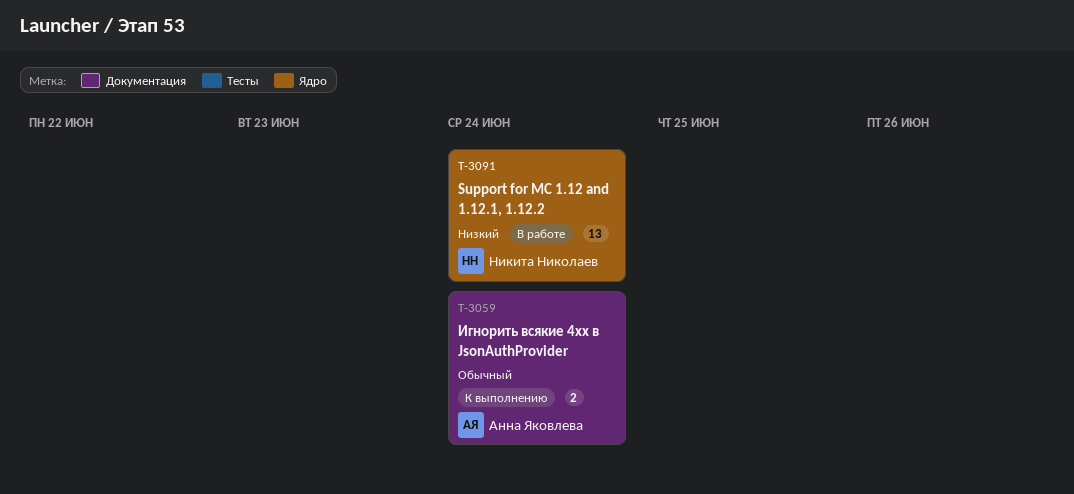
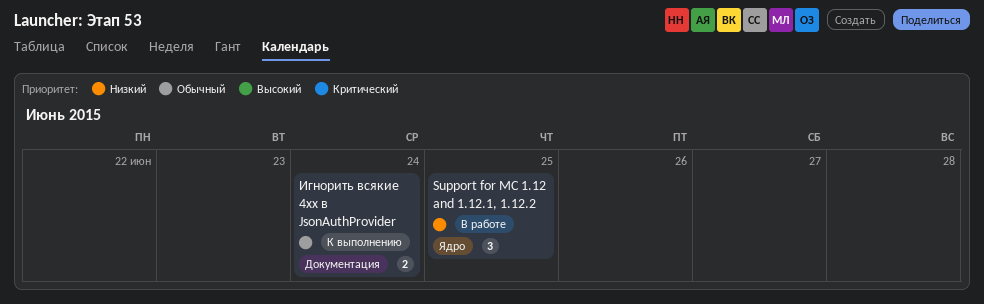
Support for MC 1.12 and 1.12.1, 1.12.2, estimate: 13 -> 3
Support for MC 1.12 and 1.12.1, 1.12.2, due: Jun 24 -> Jun 25

